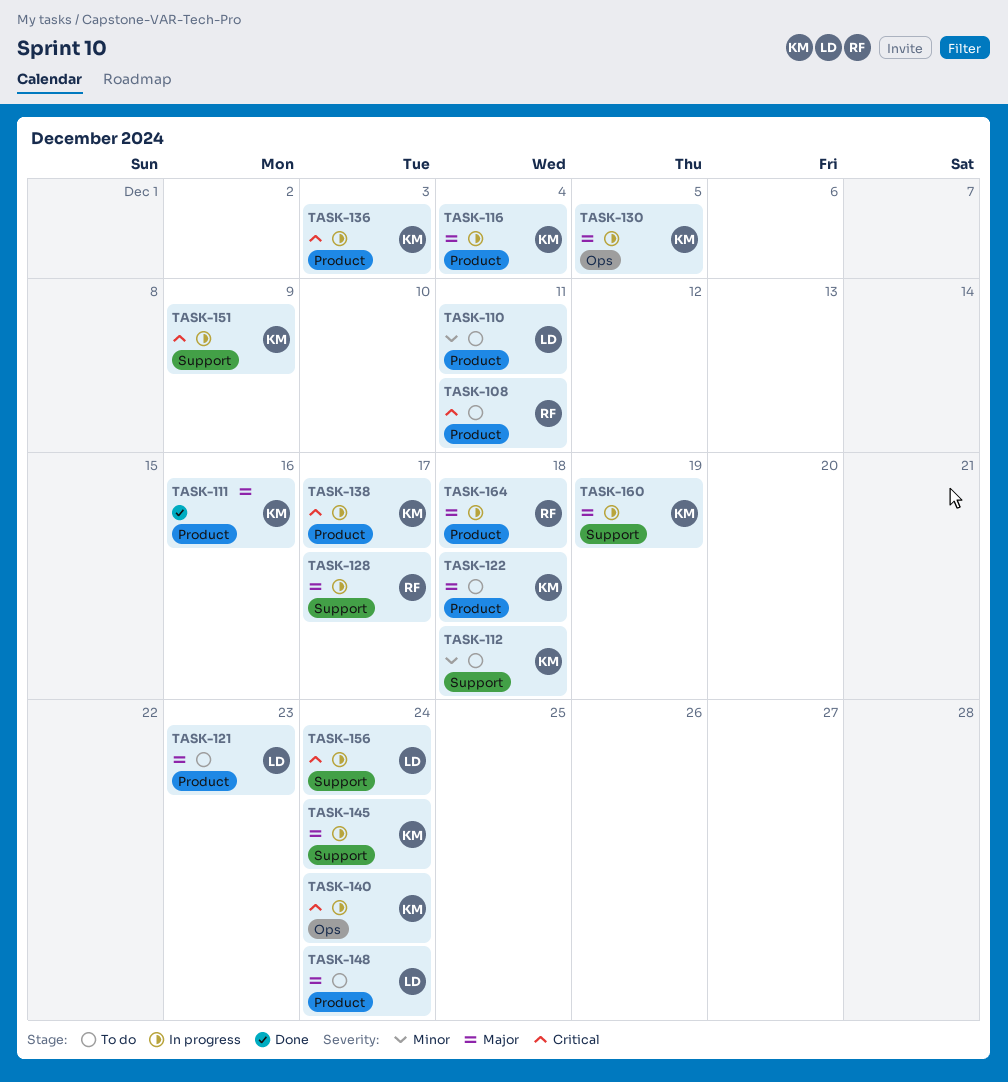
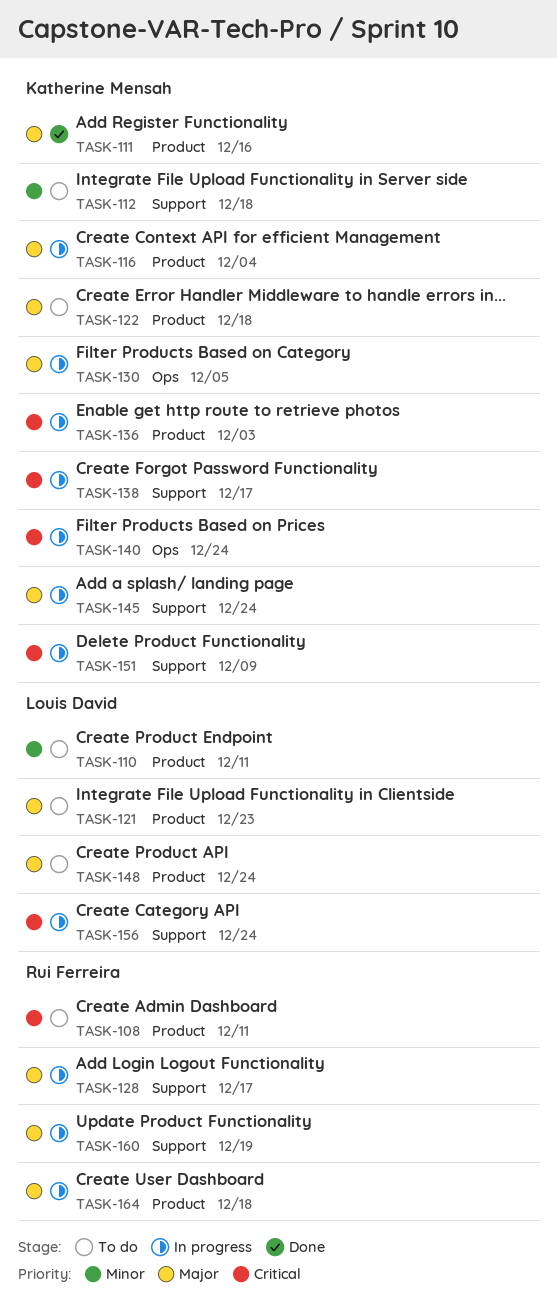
TASK-138, label: Product -> Support
TASK-160, owner: Katherine Mensah -> Rui Ferreira

